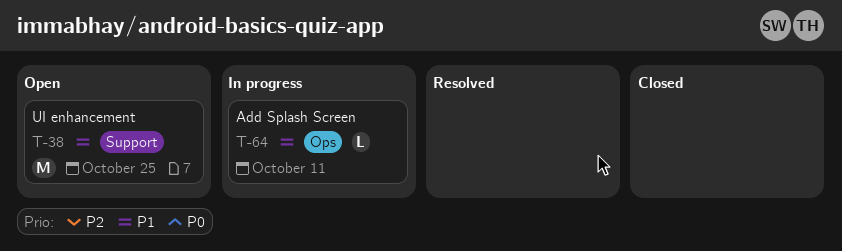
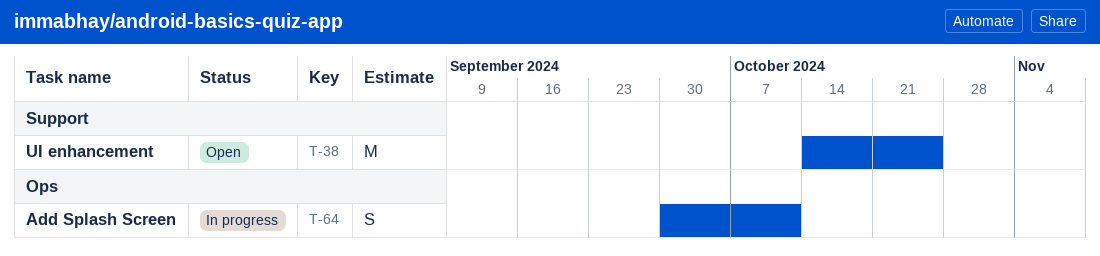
T-64, estimate: L -> S

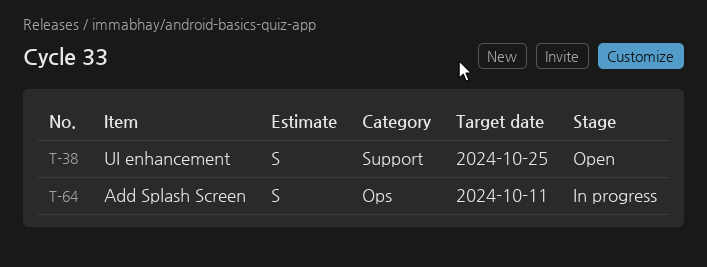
T-38, estimate: M -> S

